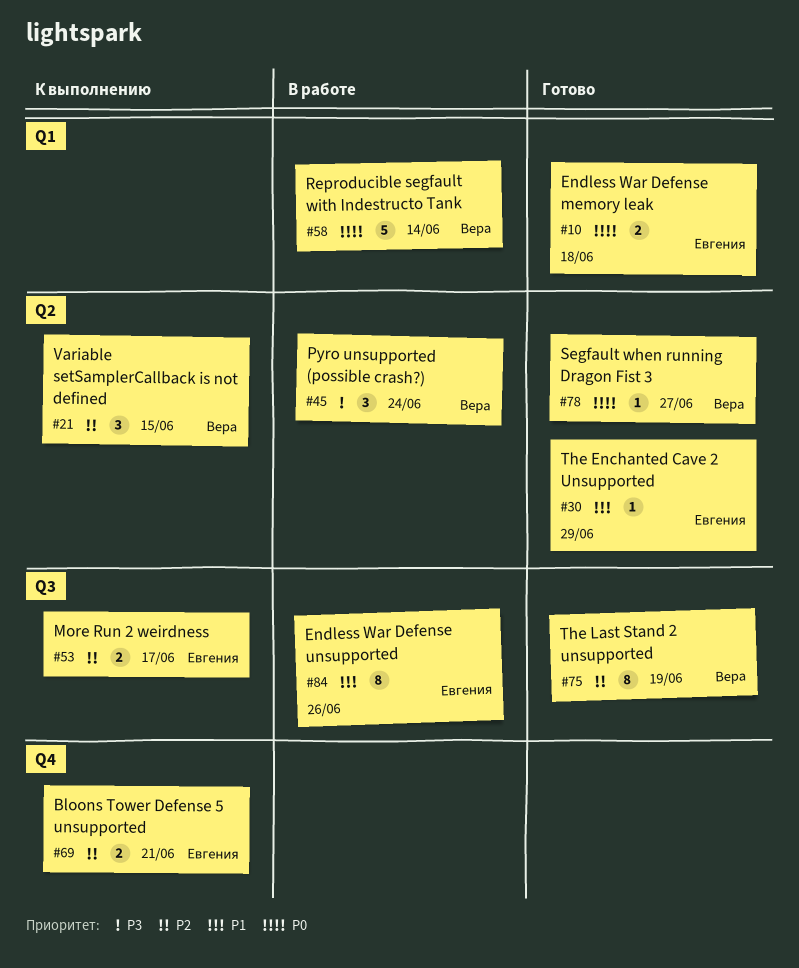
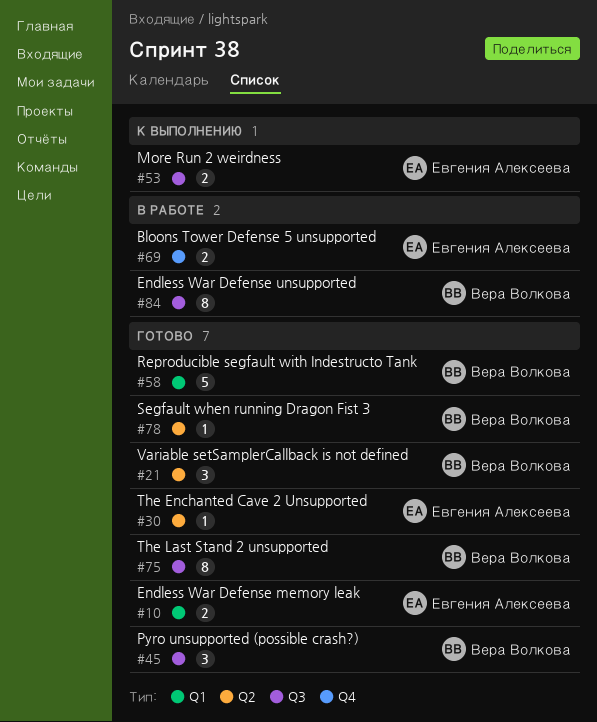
#21, status: К выполнению -> Готово
#45, status: В работе -> Готово
#45, label: Q2 -> Q3
#58, status: В работе -> Готово
#69, status: К выполнению -> В работе
#84, owner: Евгения Алексеева -> Вера Волкова

